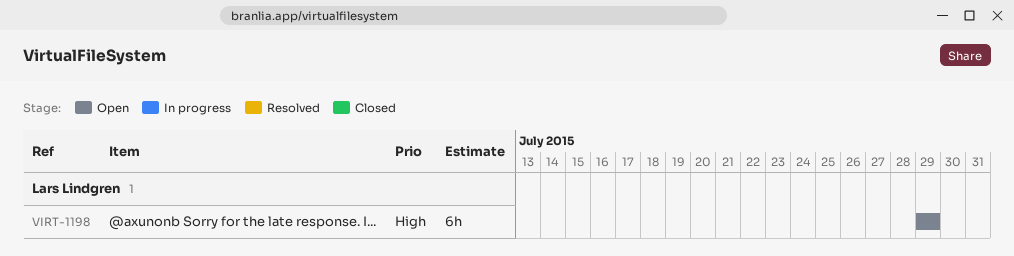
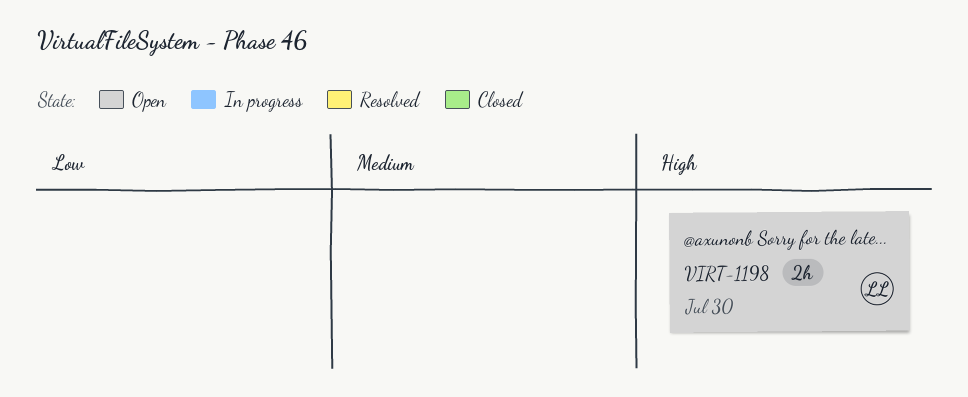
VIRT-1198, estimate: 6h -> 2h
VIRT-1198, due: Jul 29 -> Jul 30

